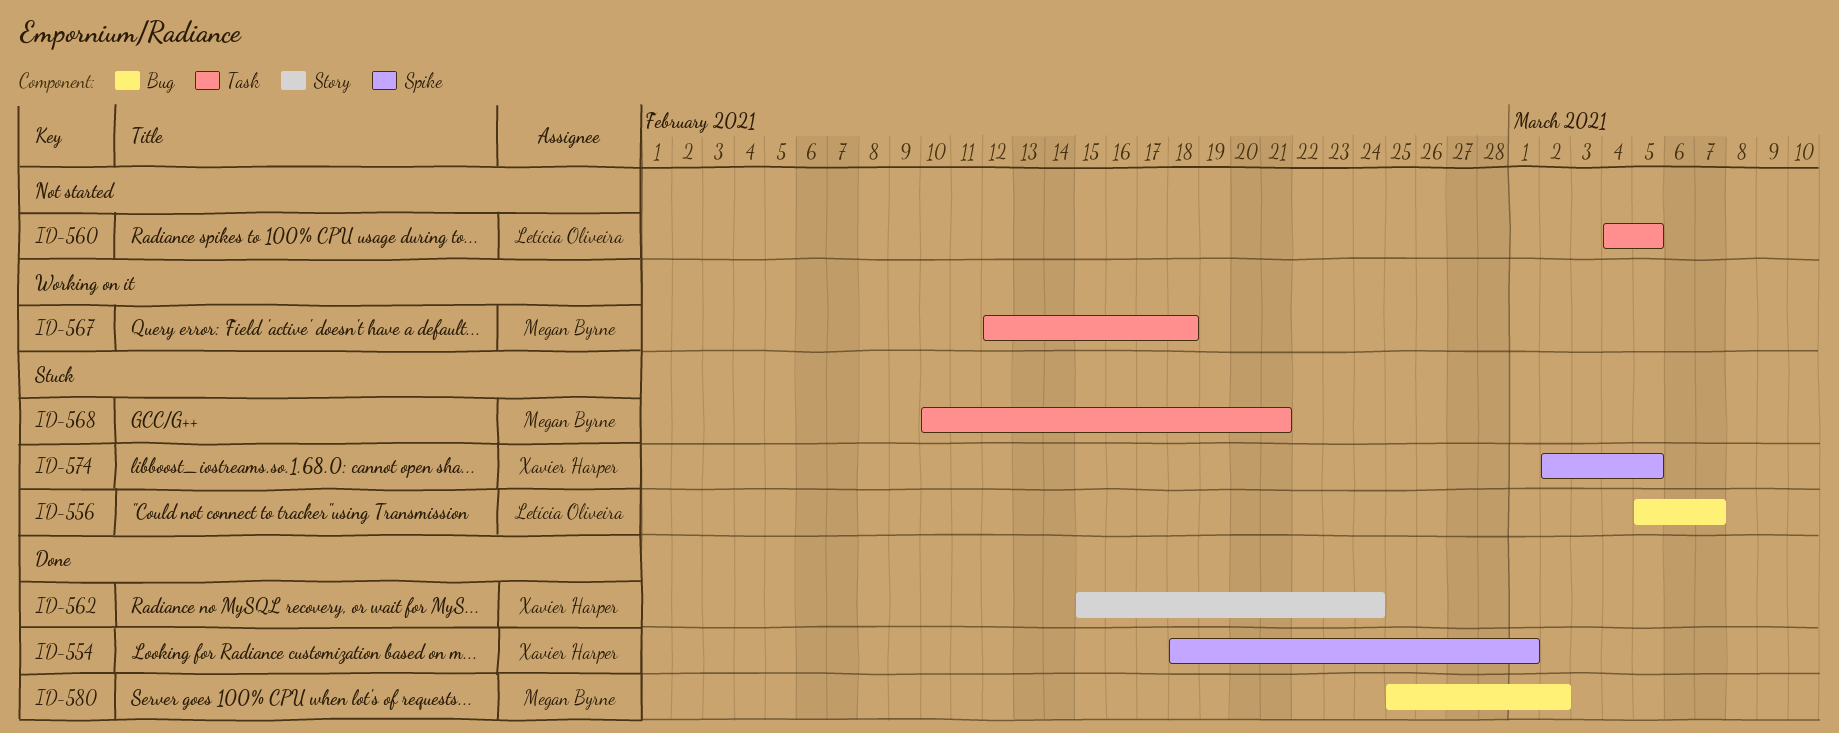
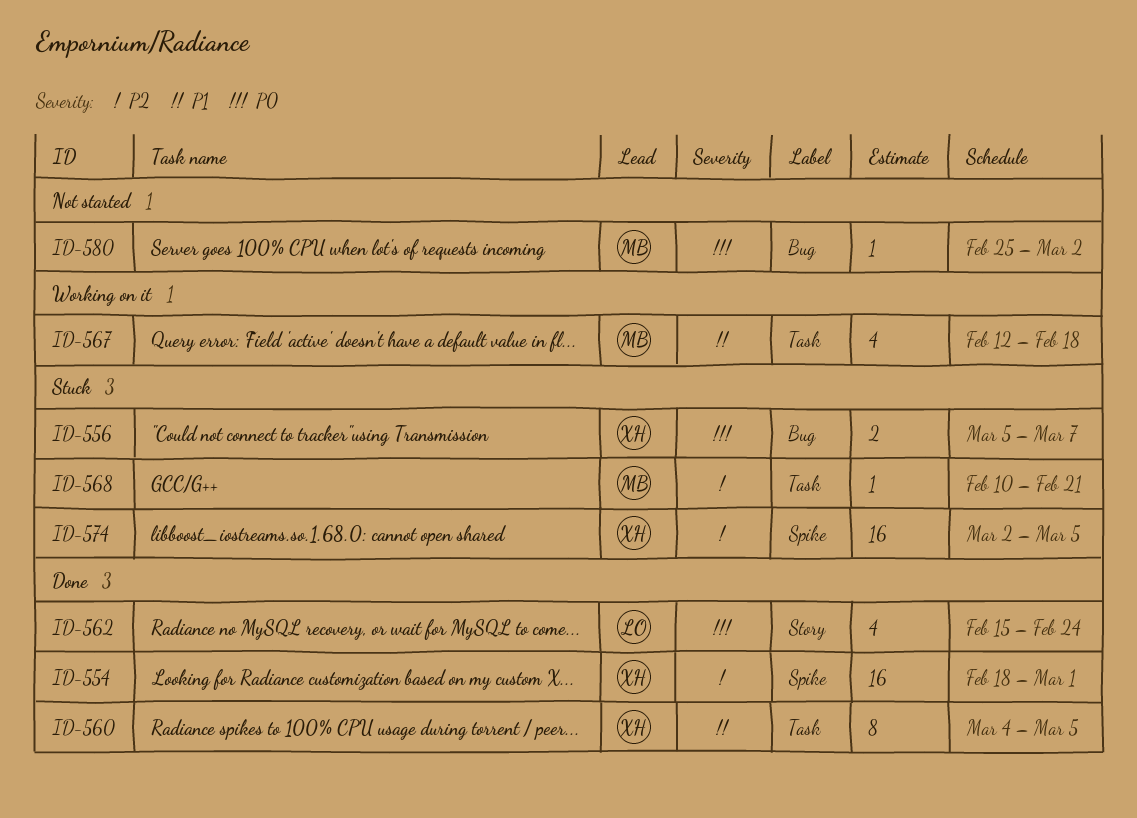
ID-556, owner: Letícia Oliveira -> Xavier Harper
ID-560, status: Not started -> Done
ID-560, owner: Letícia Oliveira -> Xavier Harper
ID-562, owner: Xavier Harper -> Letícia Oliveira
ID-580, status: Done -> Not started

